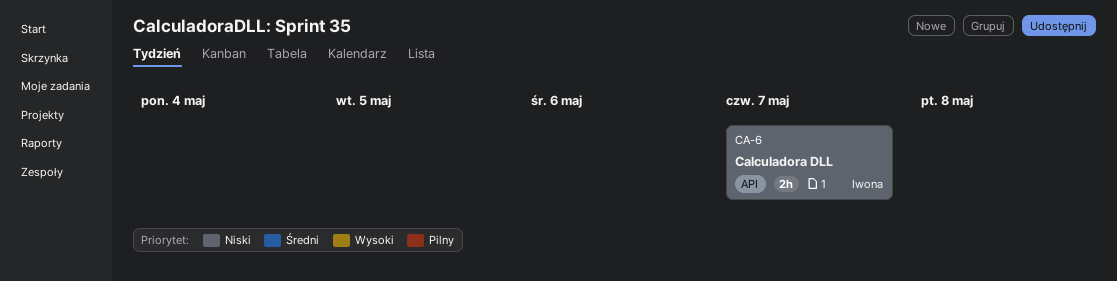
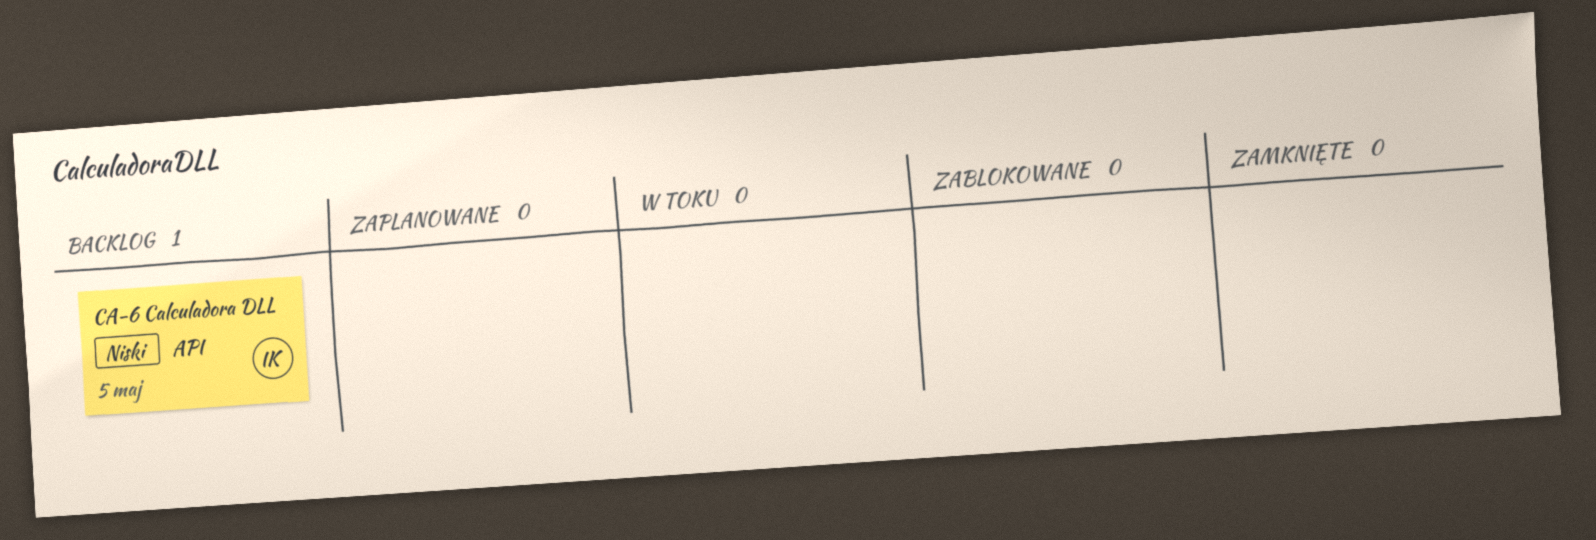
CA-6, due: May 7 -> May 5

